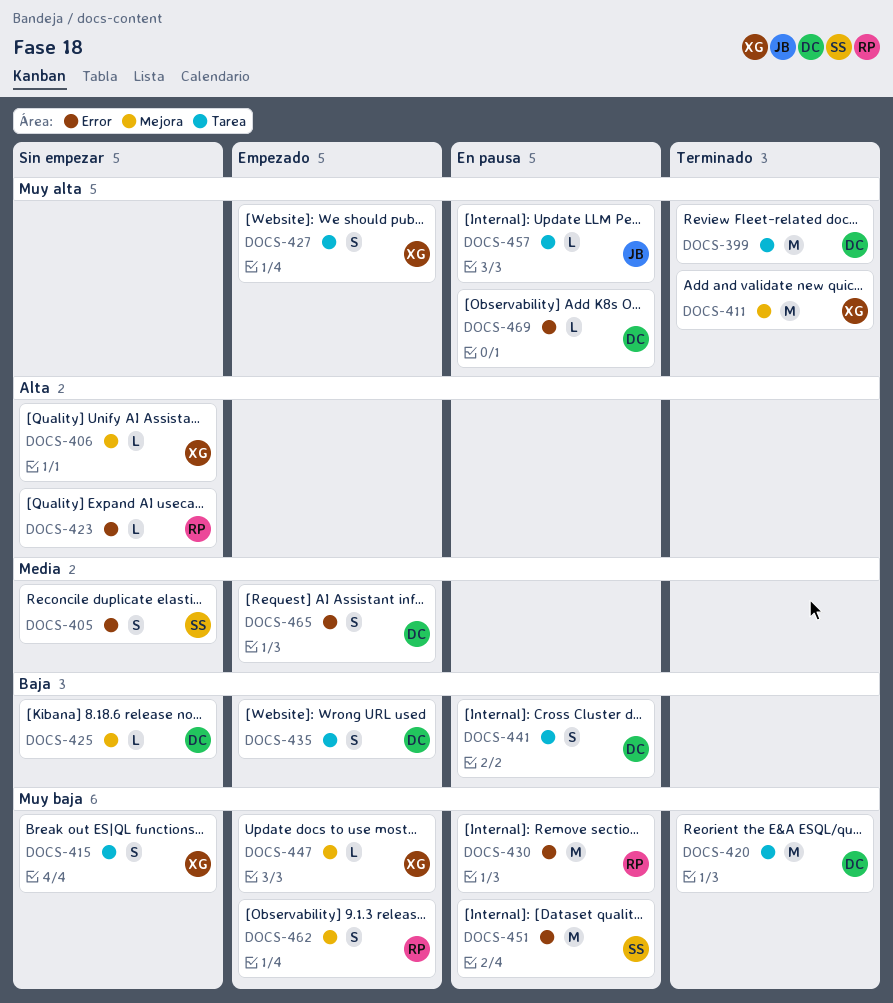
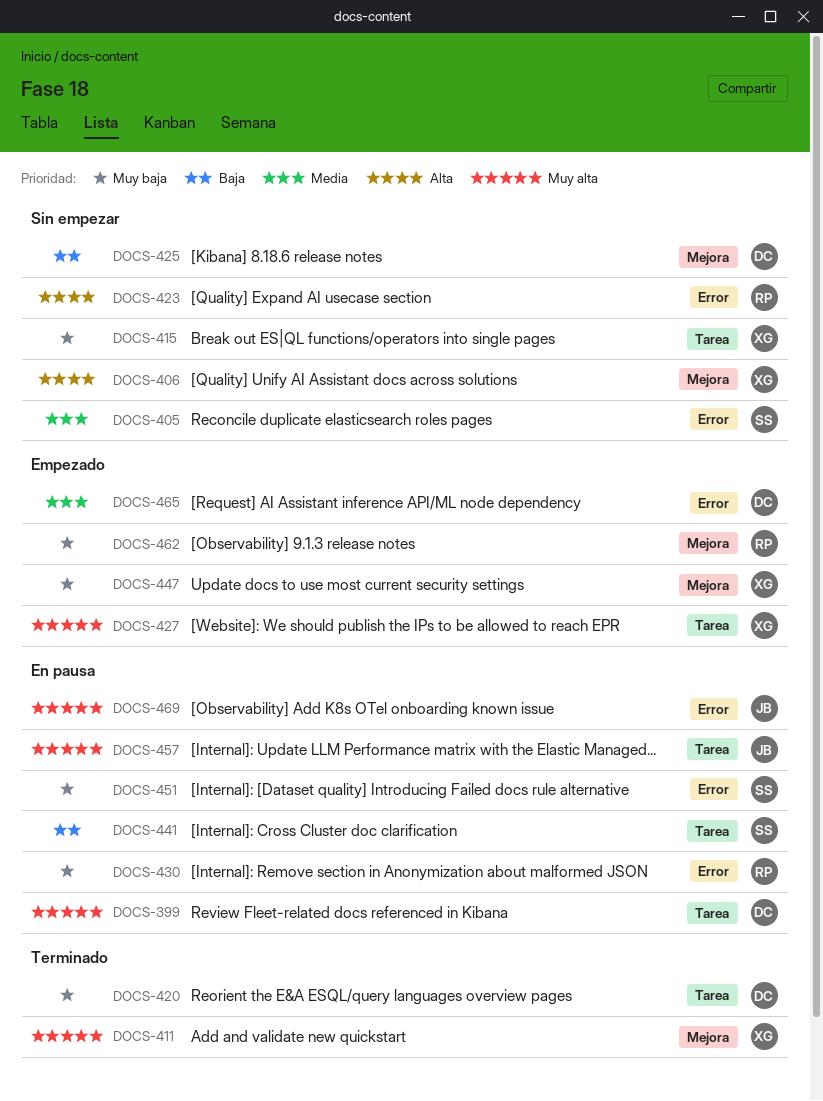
DOCS-399, status: Terminado -> En pausa
DOCS-435: present -> none
DOCS-441, owner: DC -> SS
DOCS-469, owner: DC -> JB

